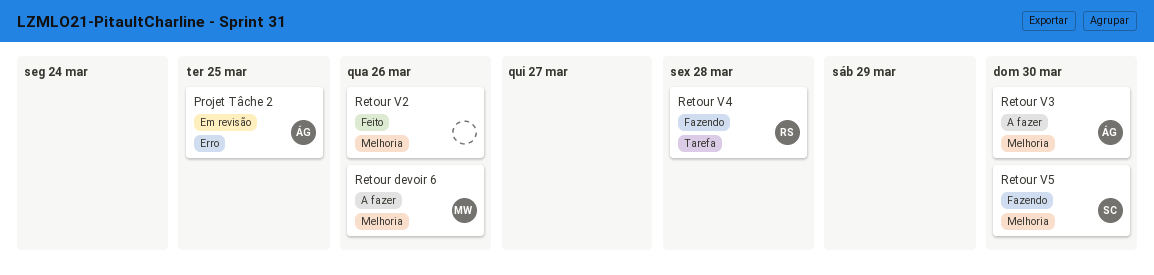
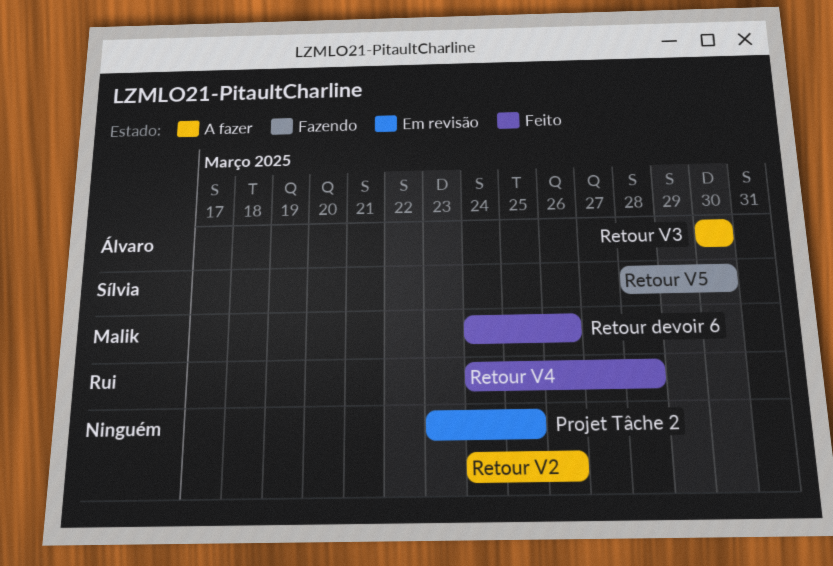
Projet Tâche 2, owner: Álvaro -> none
Retour devoir 6, status: A fazer -> Feito
Retour V2, status: Feito -> A fazer
Retour V4, status: Fazendo -> Feito

